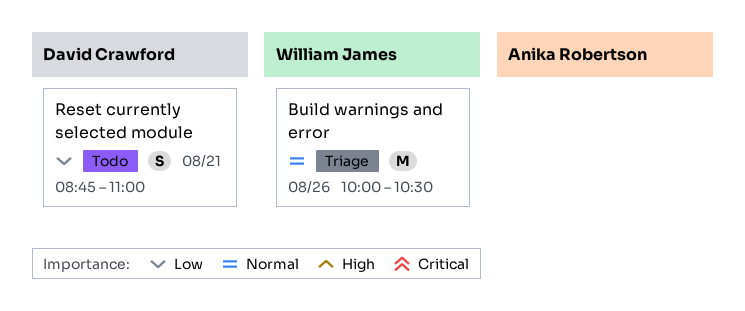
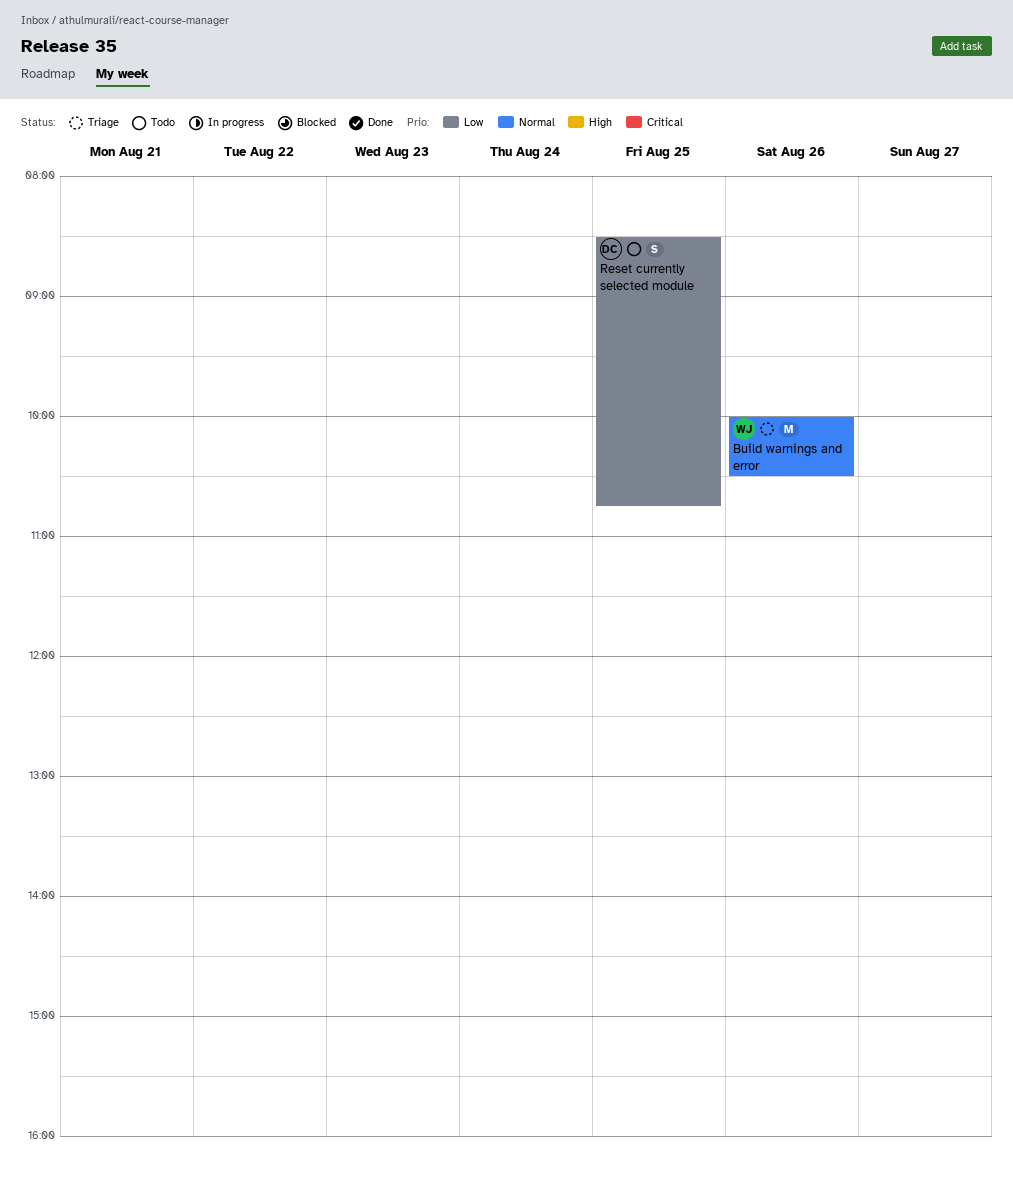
Reset currently selected module, day: Aug 21 -> Aug 25
Reset currently selected module, begins: 08:45 -> 08:30
Reset currently selected module, ends: 11:00 -> 10:45

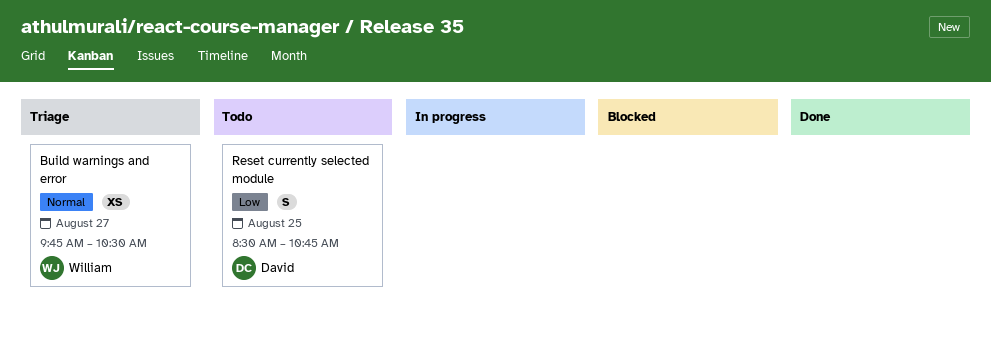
Build warnings and error, estimate: M -> XS
Build warnings and error, day: Aug 26 -> Aug 27
Build warnings and error, begins: 10:00 -> 09:45

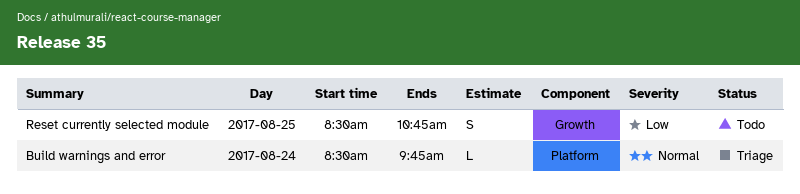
Build warnings and error, estimate: XS -> L
Build warnings and error, day: Aug 27 -> Aug 24
Build warnings and error, begins: 09:45 -> 08:30
Build warnings and error, ends: 10:30 -> 09:45

